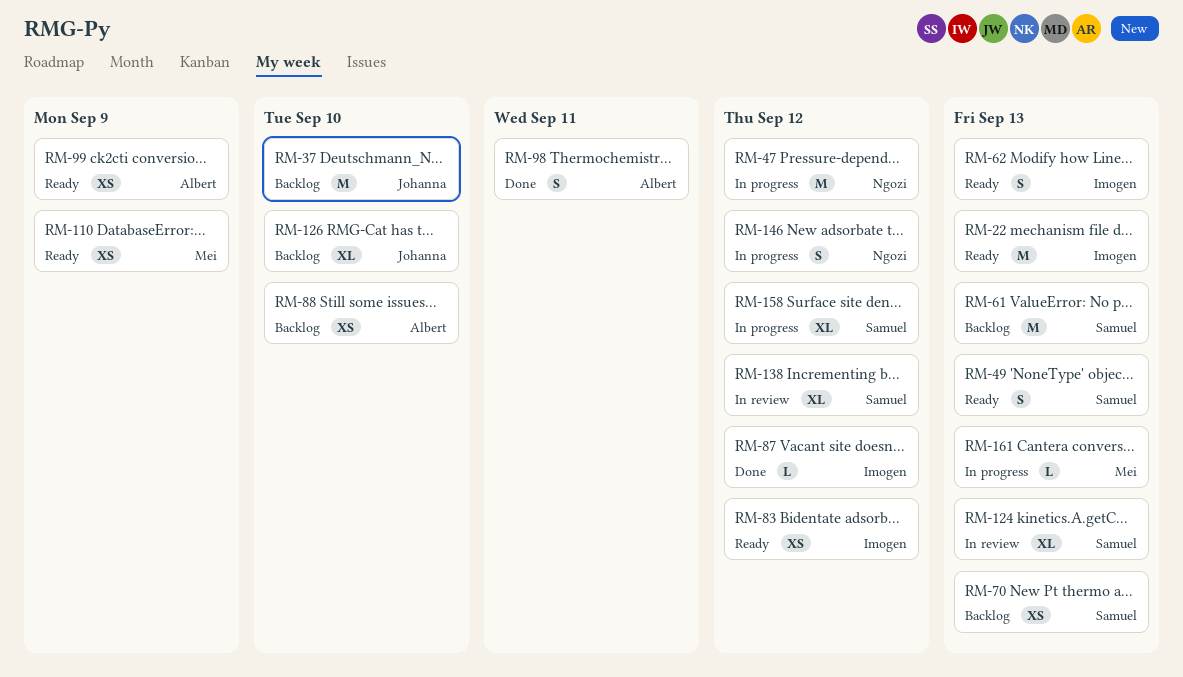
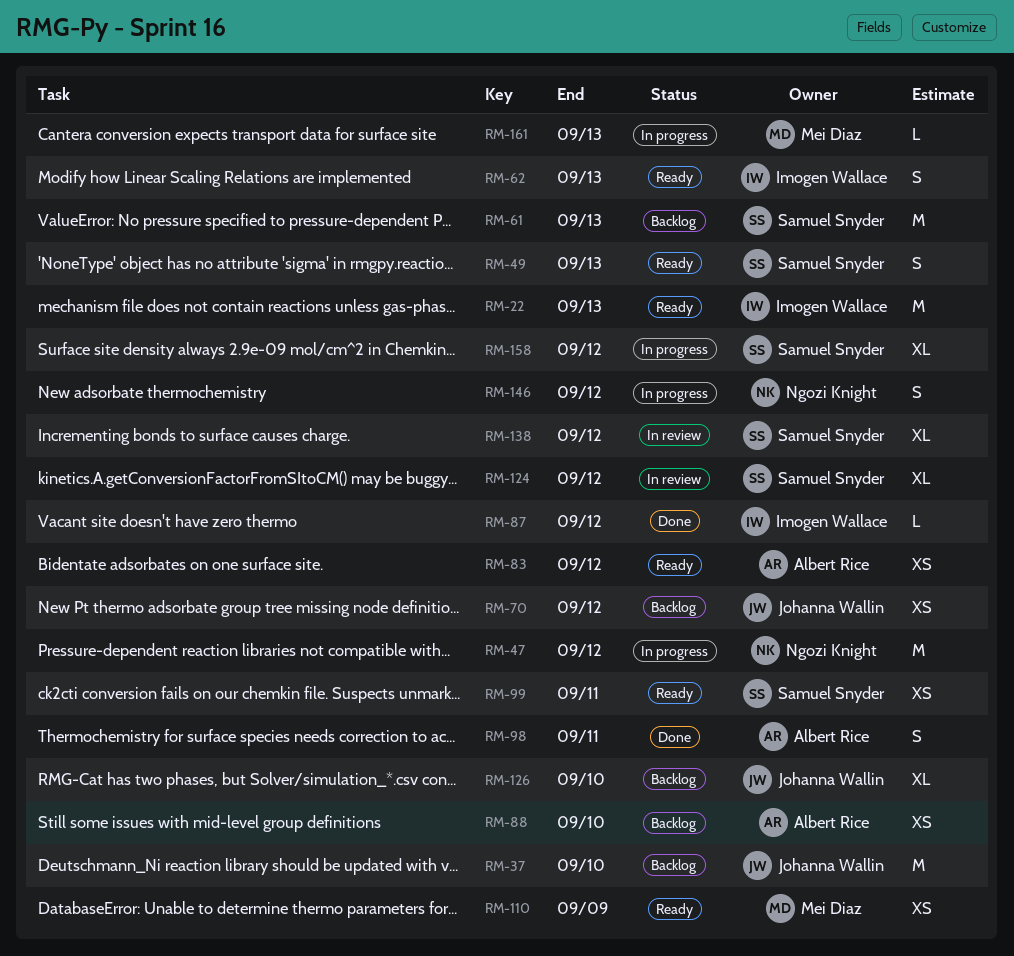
RM-70, owner: Samuel Snyder -> Johanna Wallin
RM-70, due: Sep 13 -> Sep 12
RM-83, owner: Imogen Wallace -> Albert Rice
RM-99, owner: Albert Rice -> Samuel Snyder
RM-99, due: Sep 9 -> Sep 11
RM-124, due: Sep 13 -> Sep 12

